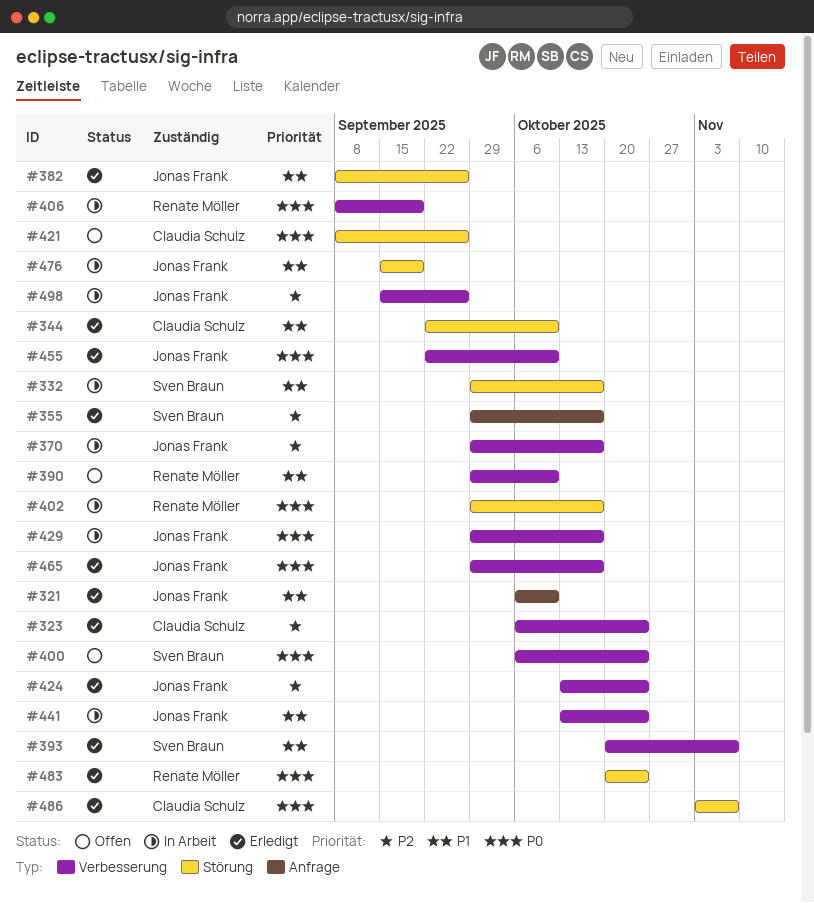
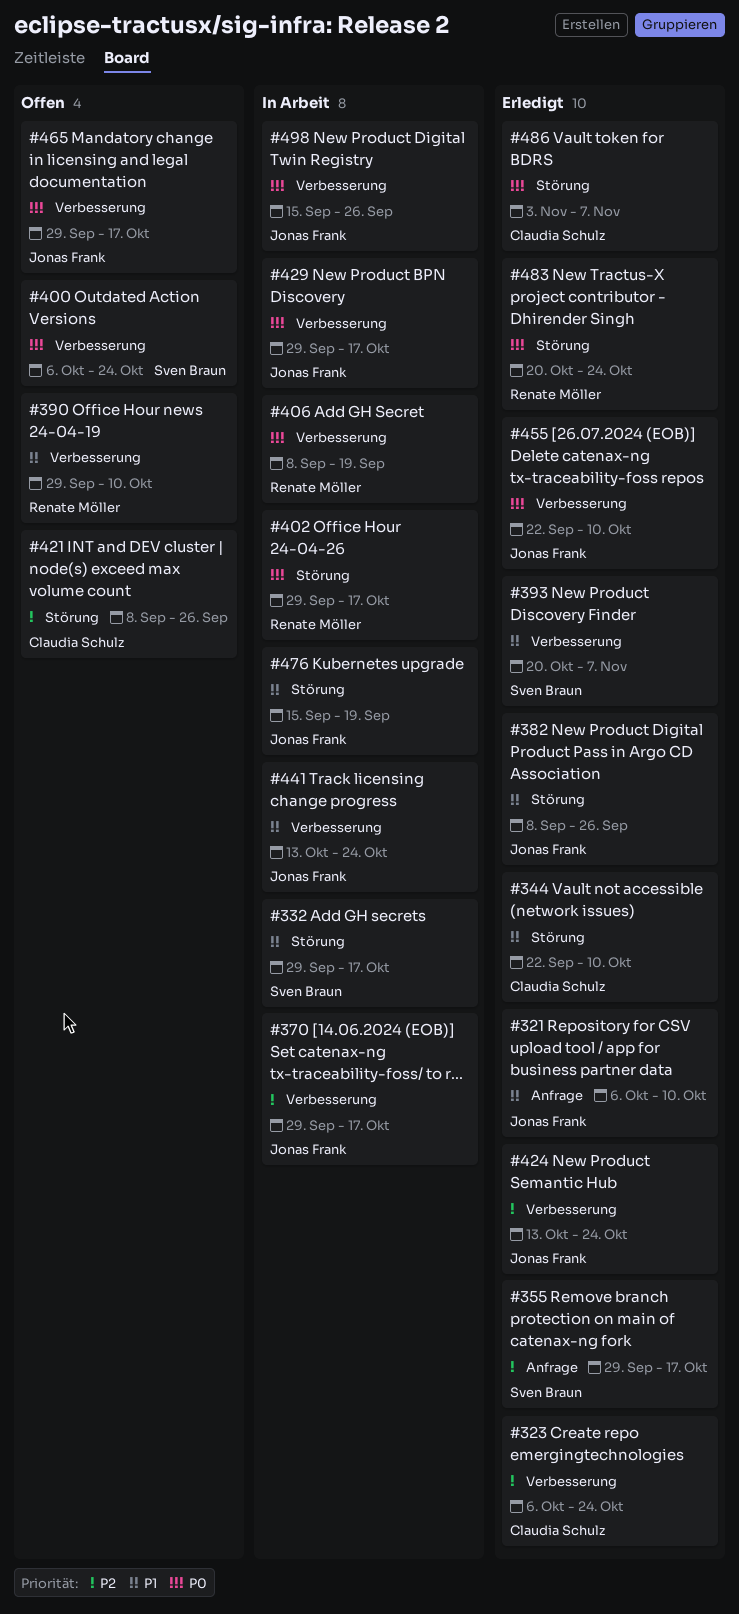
#421, priority: P0 -> P2
#465, status: Erledigt -> Offen
#498, priority: P2 -> P0

